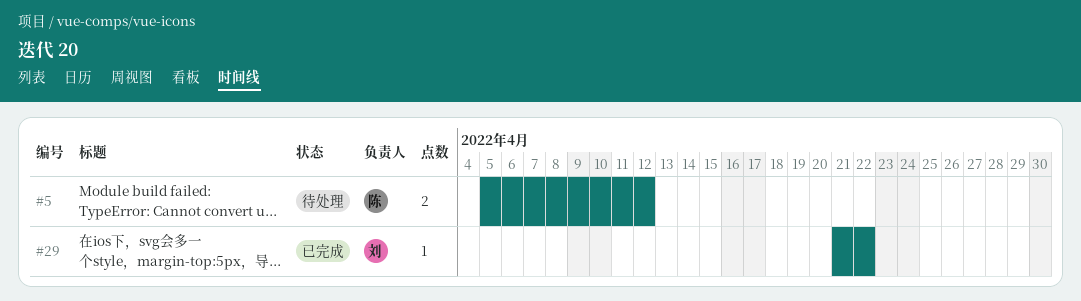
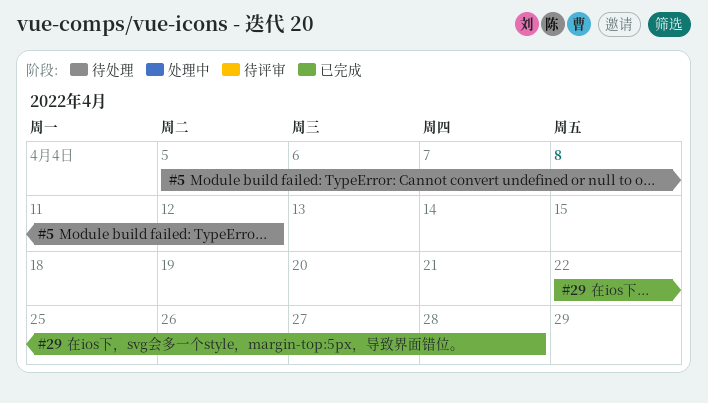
#29, start: Apr 21 -> Apr 22
#29, due: Apr 22 -> Apr 28

